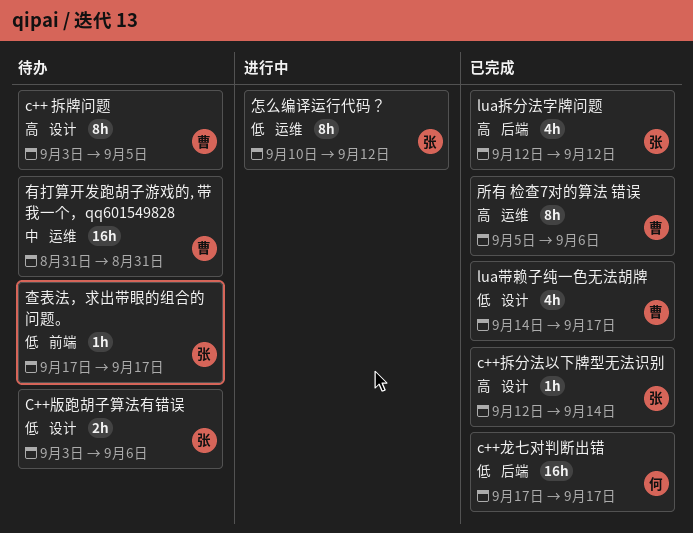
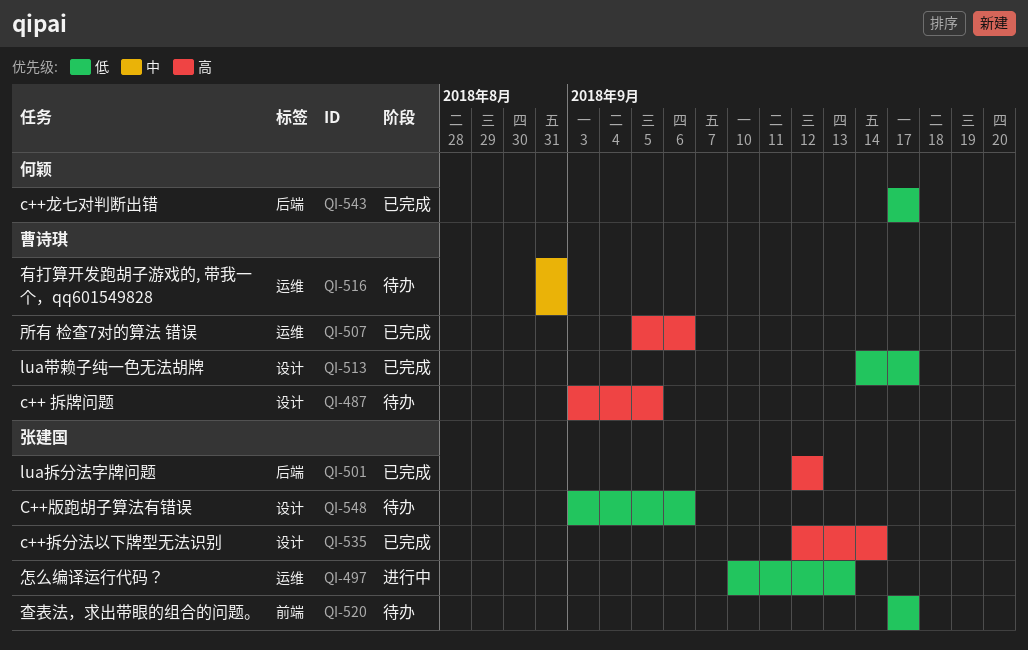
怎么编译运行代码？, due: Sep 12 -> Sep 13

